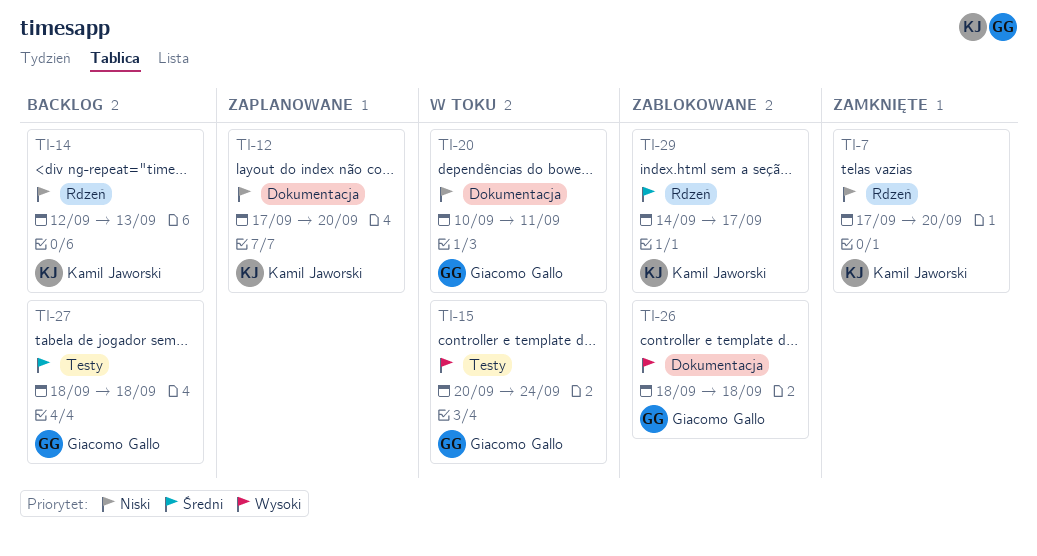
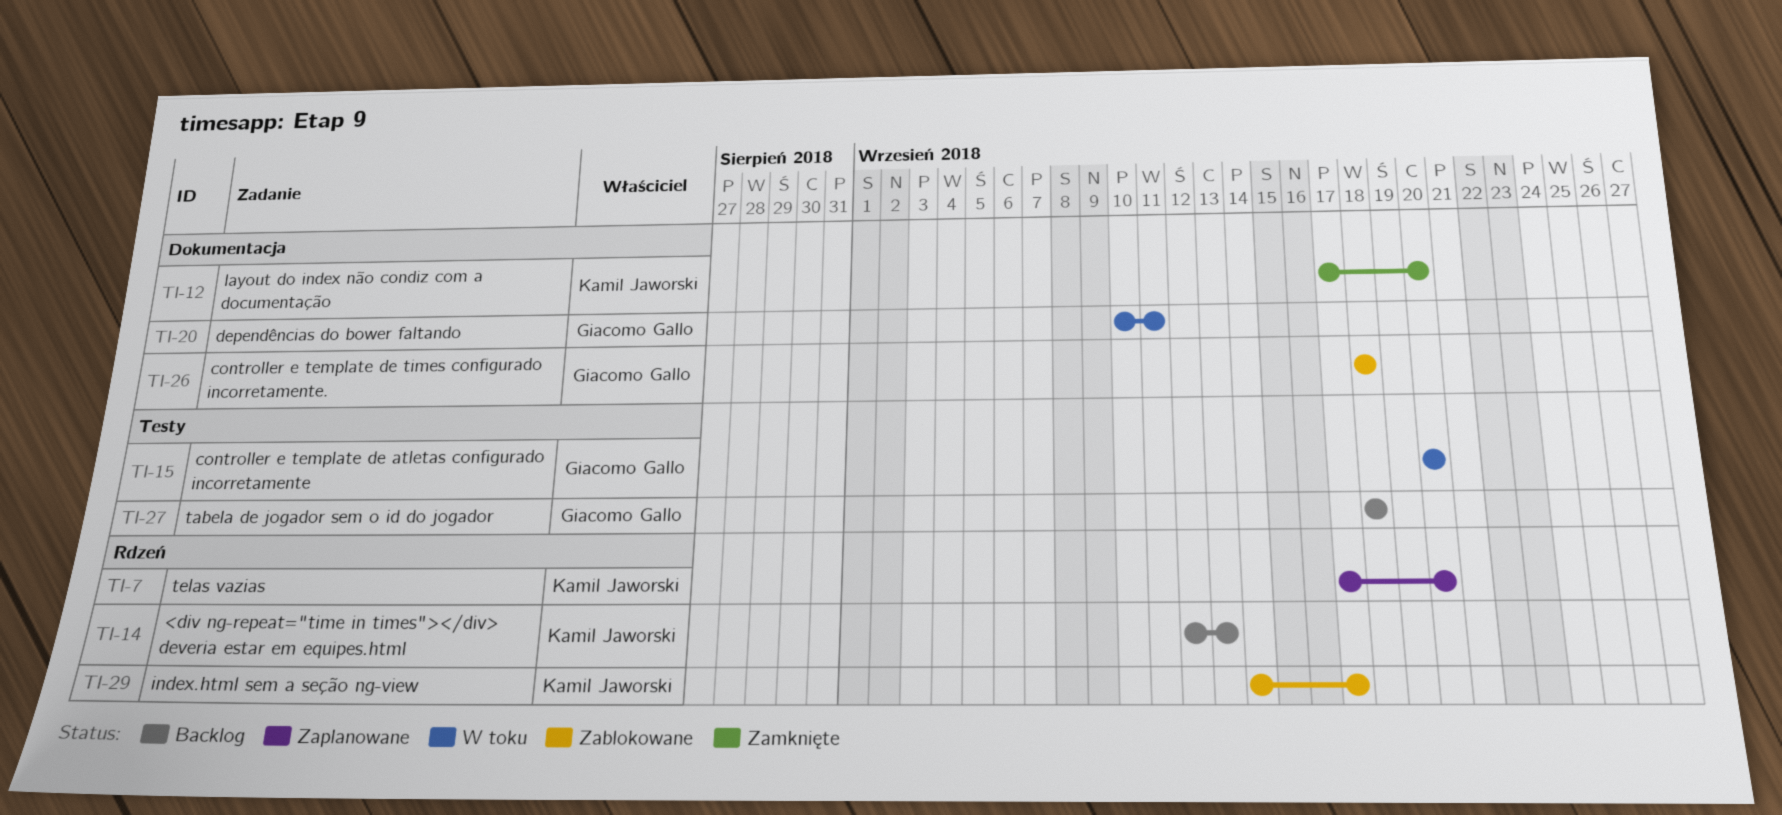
TI-7, status: Zamknięte -> Zaplanowane
TI-12, status: Zaplanowane -> Zamknięte
TI-15, due: Sep 24 -> Sep 20

